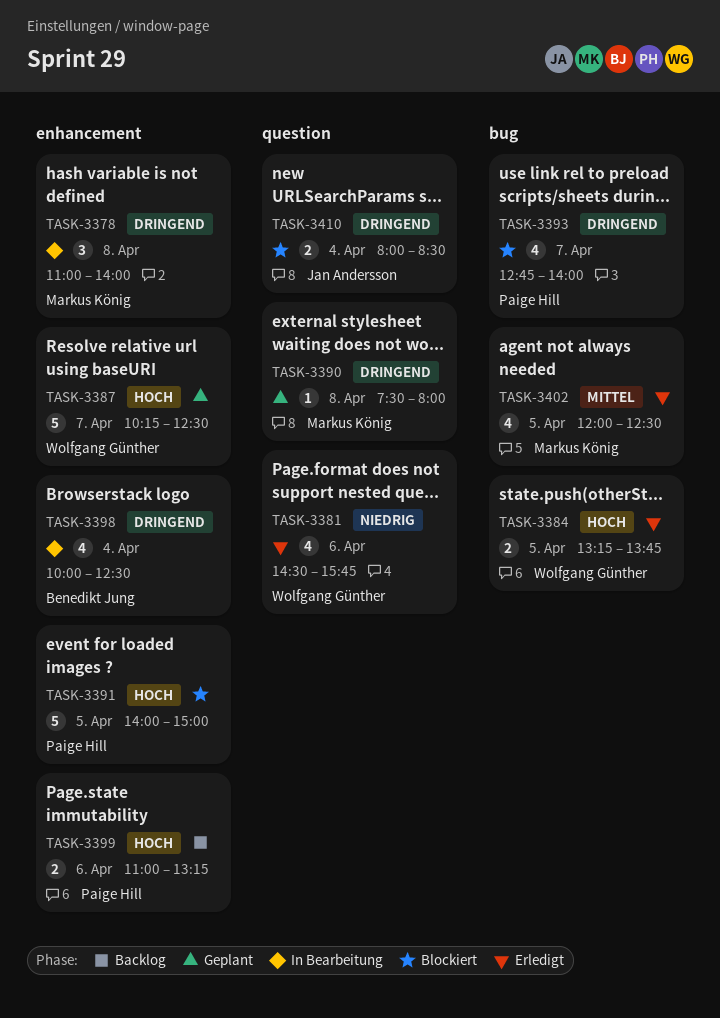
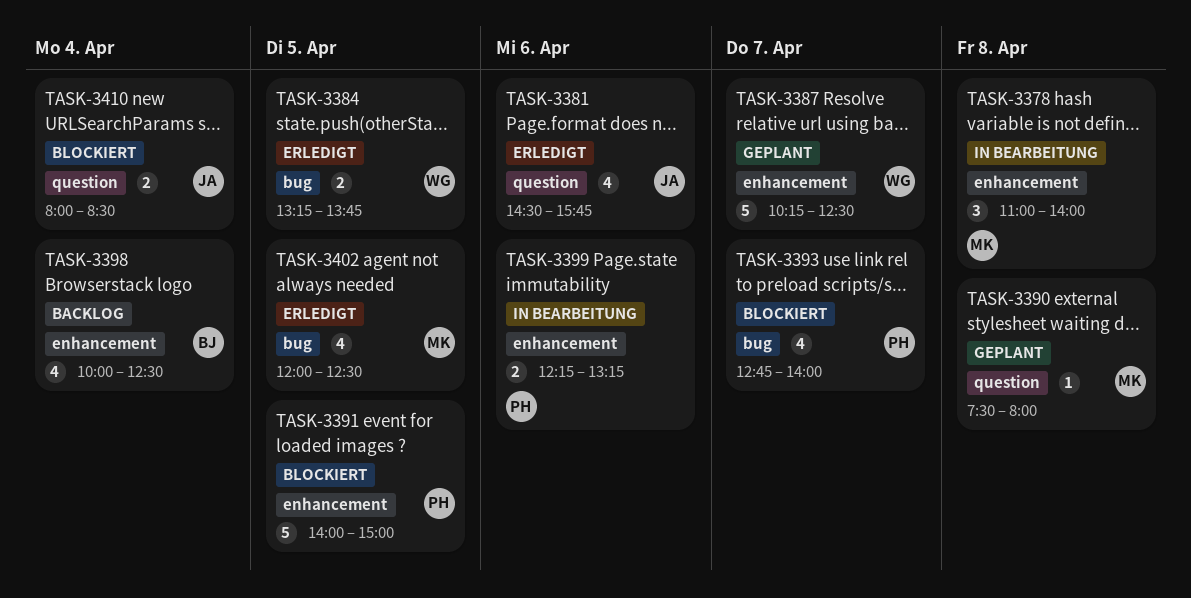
TASK-3381, owner: Wolfgang Günther -> Jan Andersson
TASK-3398, status: In Bearbeitung -> Backlog
TASK-3399, status: Backlog -> In Bearbeitung
TASK-3399, begins: 11:00 -> 12:15

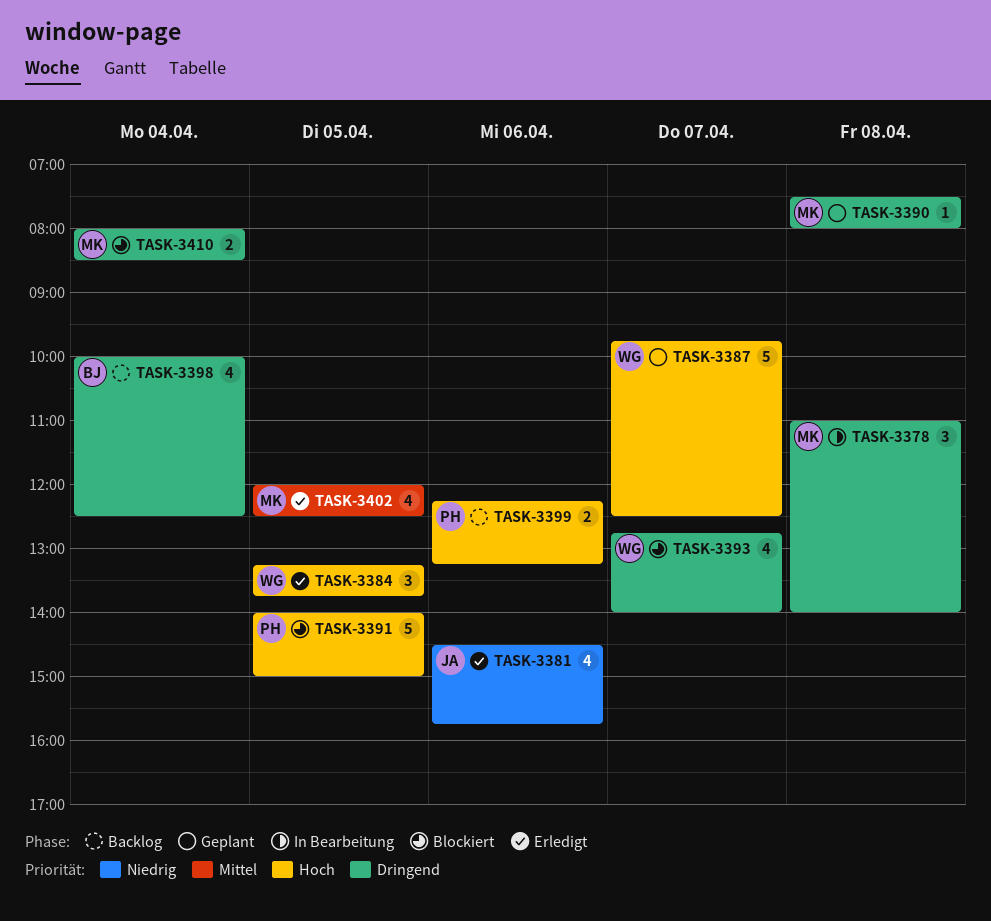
TASK-3384, estimate: 2 -> 3
TASK-3387, begins: 10:15 -> 09:45
TASK-3393, owner: PH -> WG
TASK-3399, status: In Bearbeitung -> Backlog
TASK-3410, owner: JA -> MK

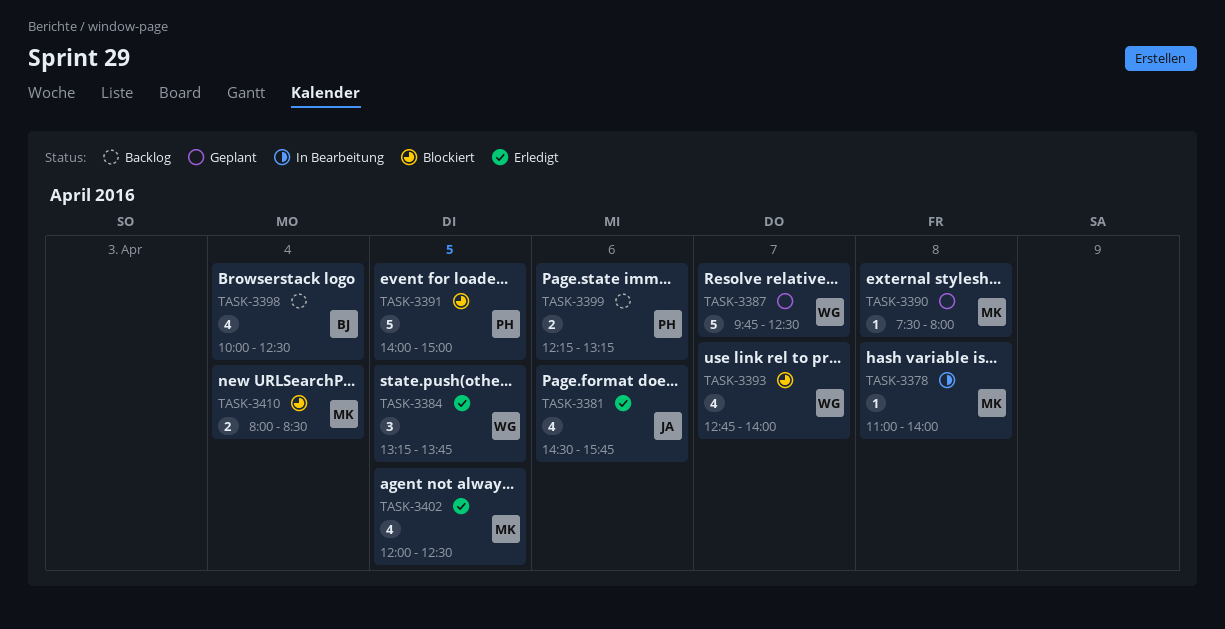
TASK-3378, estimate: 3 -> 1

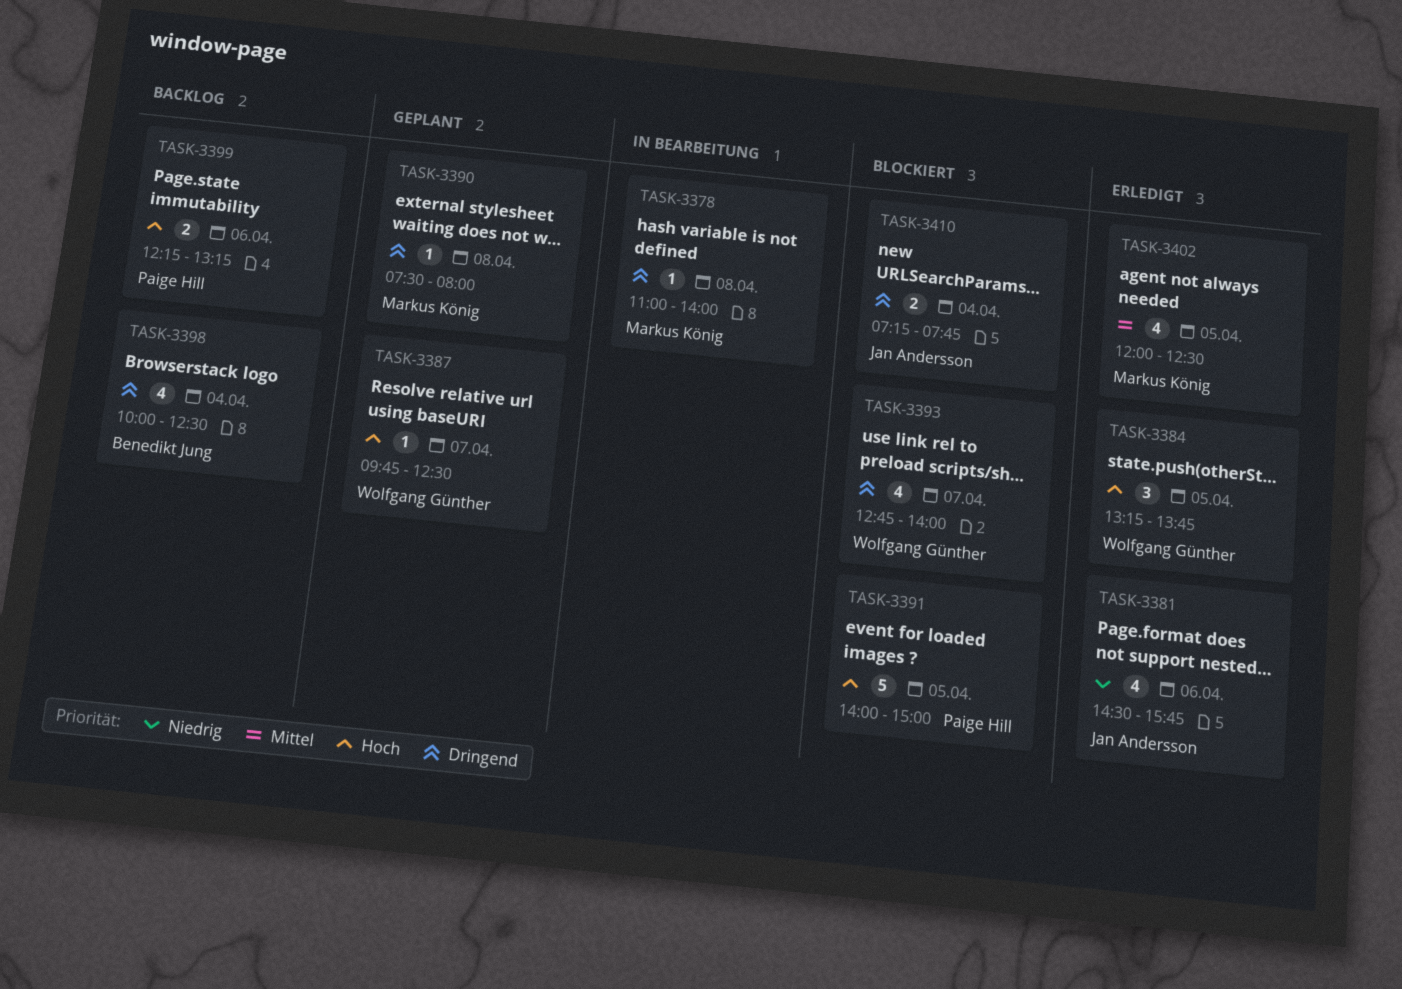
TASK-3387, estimate: 5 -> 1
TASK-3410, owner: Markus König -> Jan Andersson
TASK-3410, begins: 08:00 -> 07:15
TASK-3410, ends: 08:30 -> 07:45

